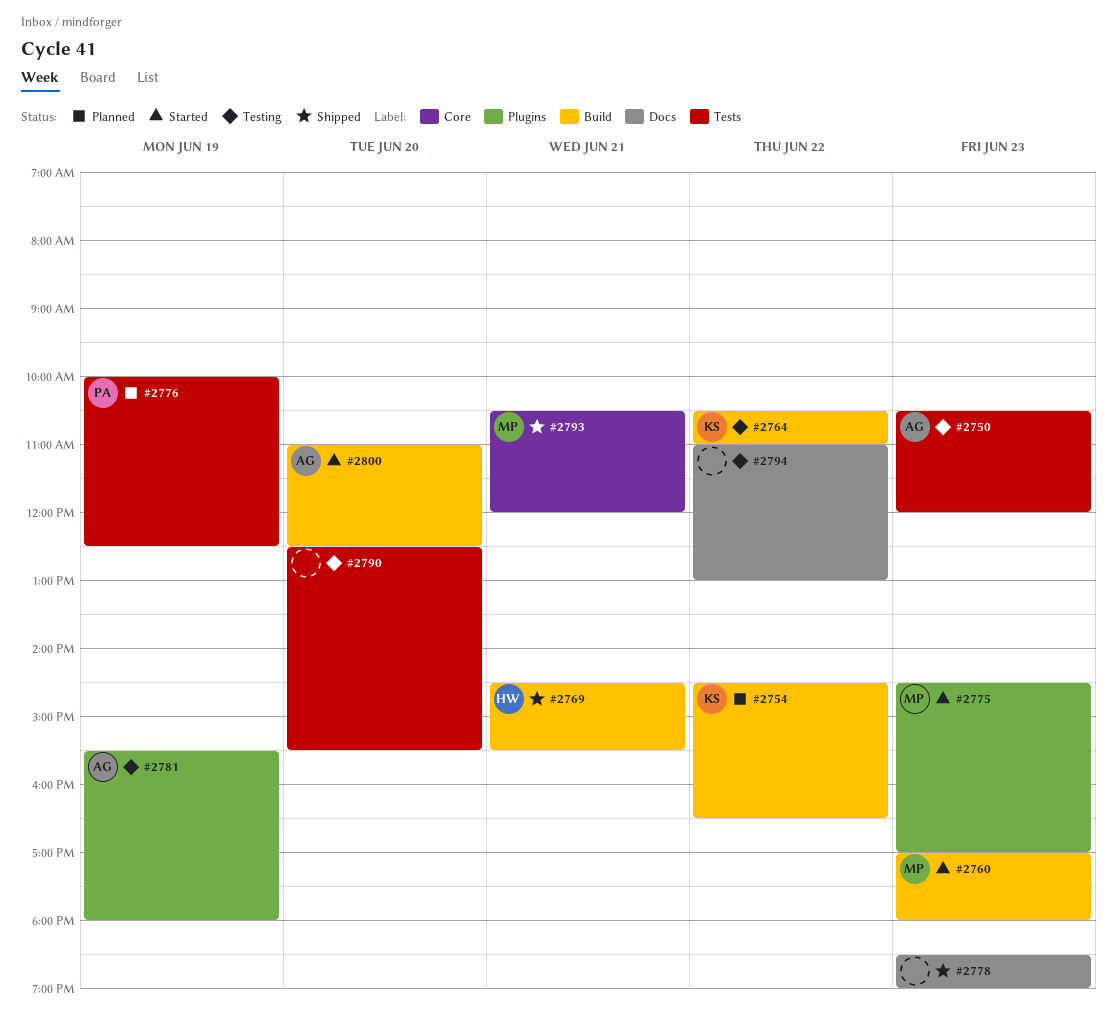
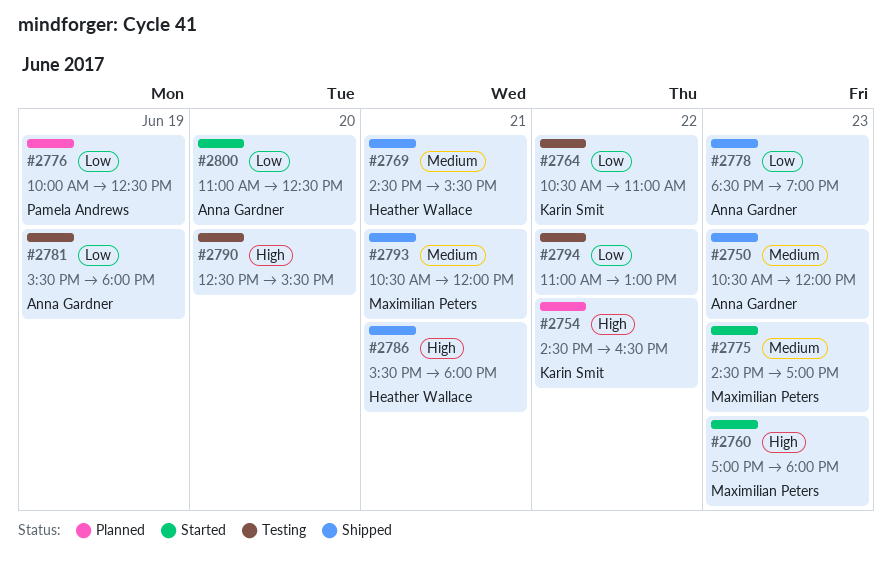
#2750, status: Testing -> Shipped
#2778, owner: none -> Anna Gardner
#2786: none -> present

